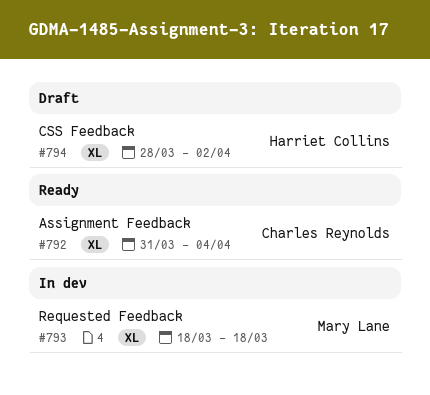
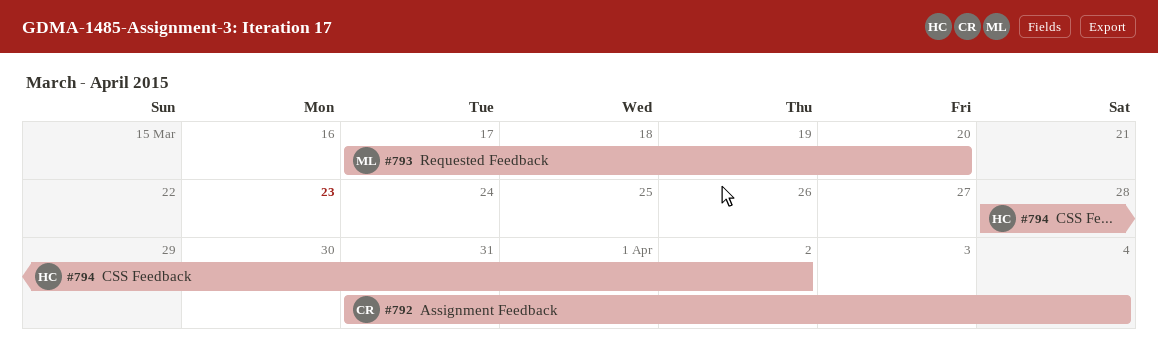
#793, start: Mar 18 -> Mar 17
#793, due: Mar 18 -> Mar 20

